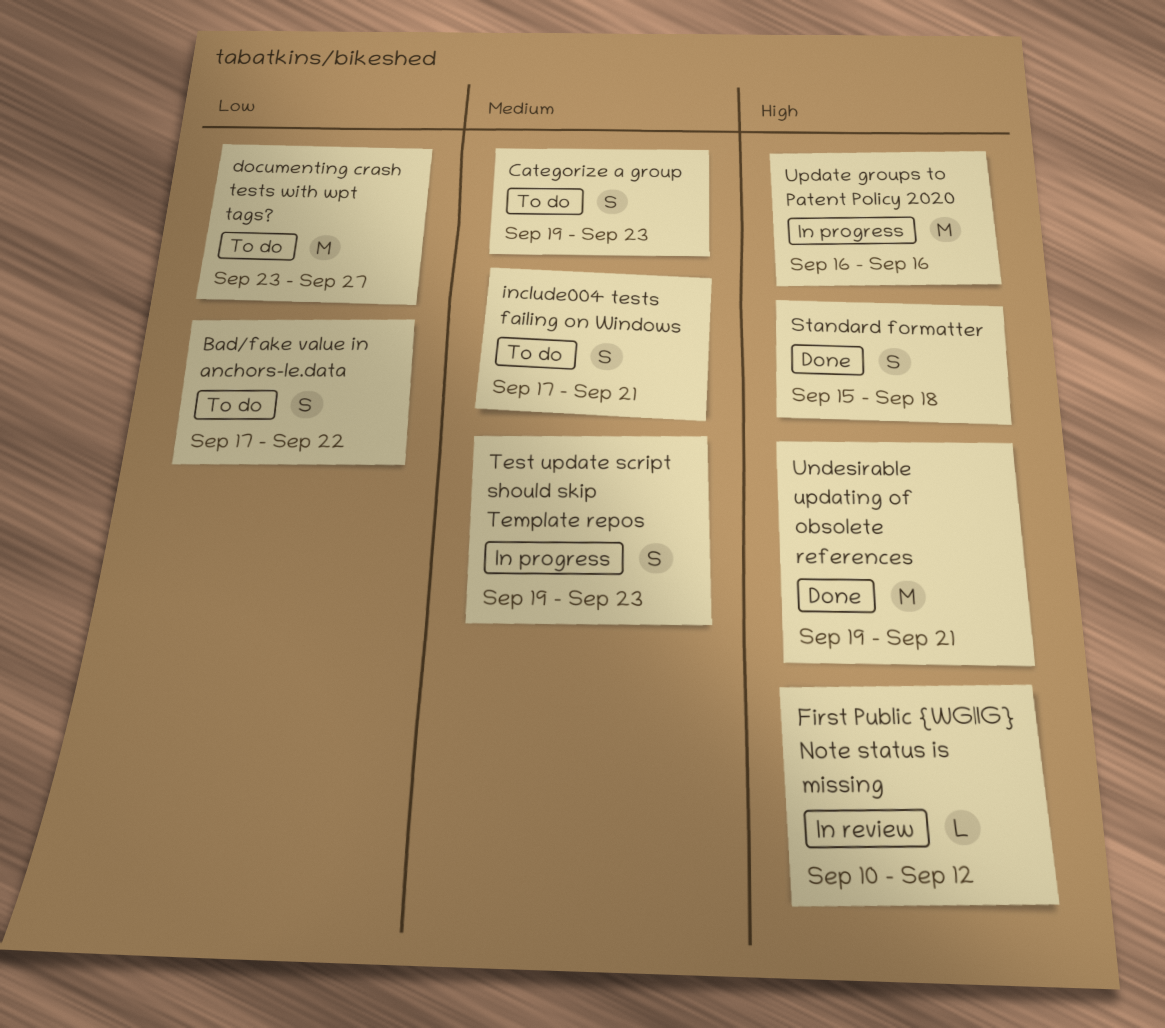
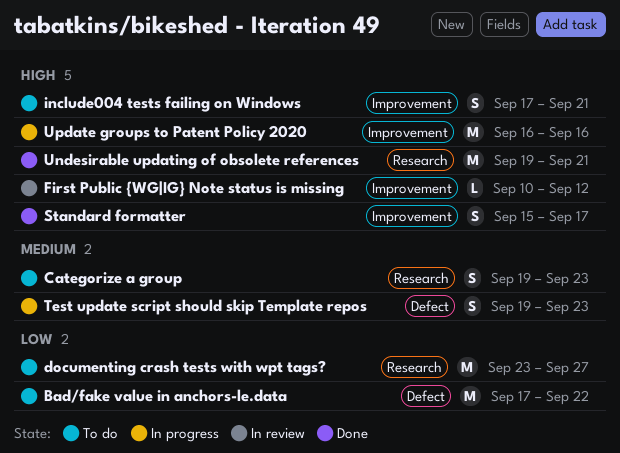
Bad/fake value in anchors-le.data, estimate: S -> M
include004 tests failing on Windows, priority: Medium -> High
Standard formatter, due: Sep 18 -> Sep 17

